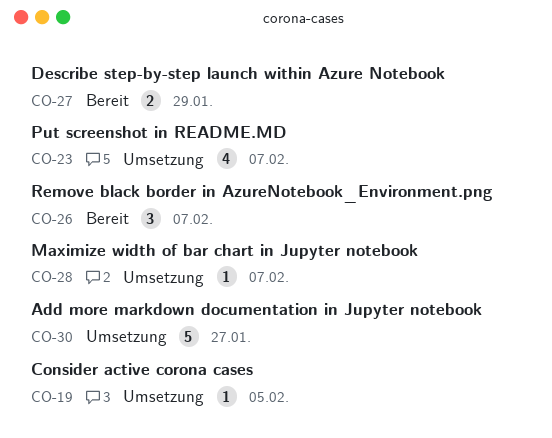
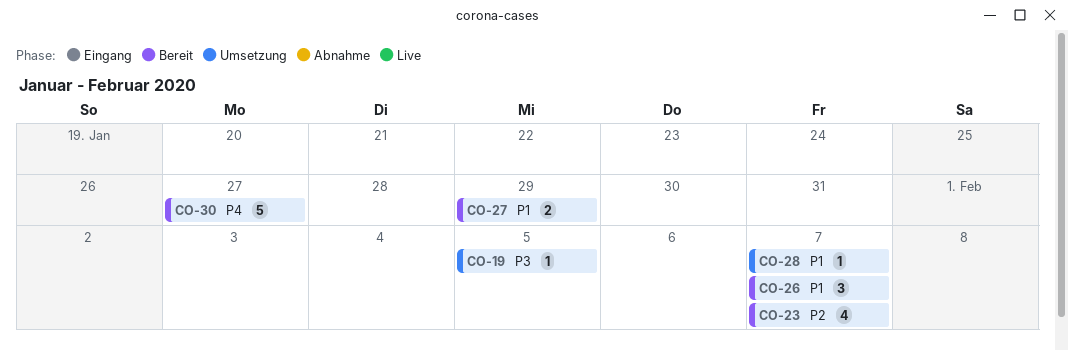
CO-23, status: Umsetzung -> Bereit
CO-30, status: Umsetzung -> Bereit

